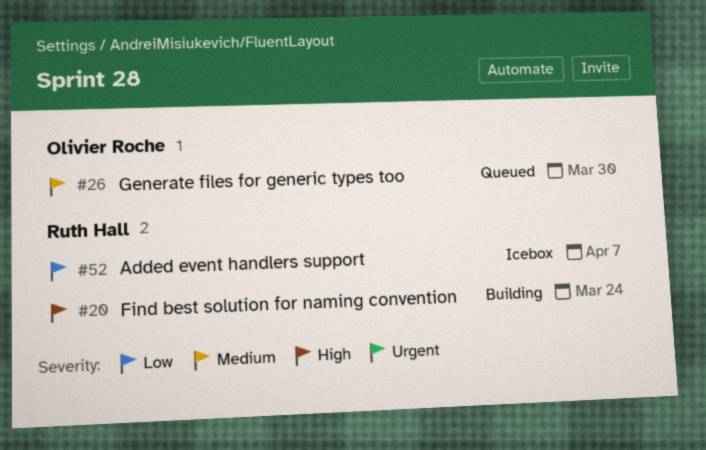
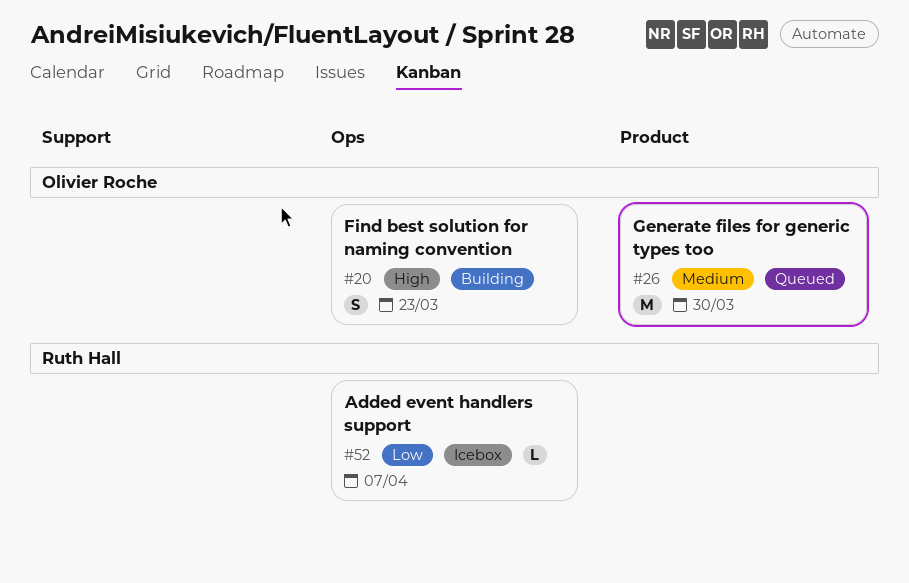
#20, owner: Ruth Hall -> Olivier Roche
#20, due: Mar 24 -> Mar 23

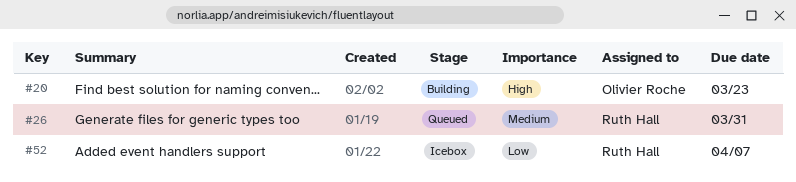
#26, owner: Olivier Roche -> Ruth Hall
#26, due: Mar 30 -> Mar 31

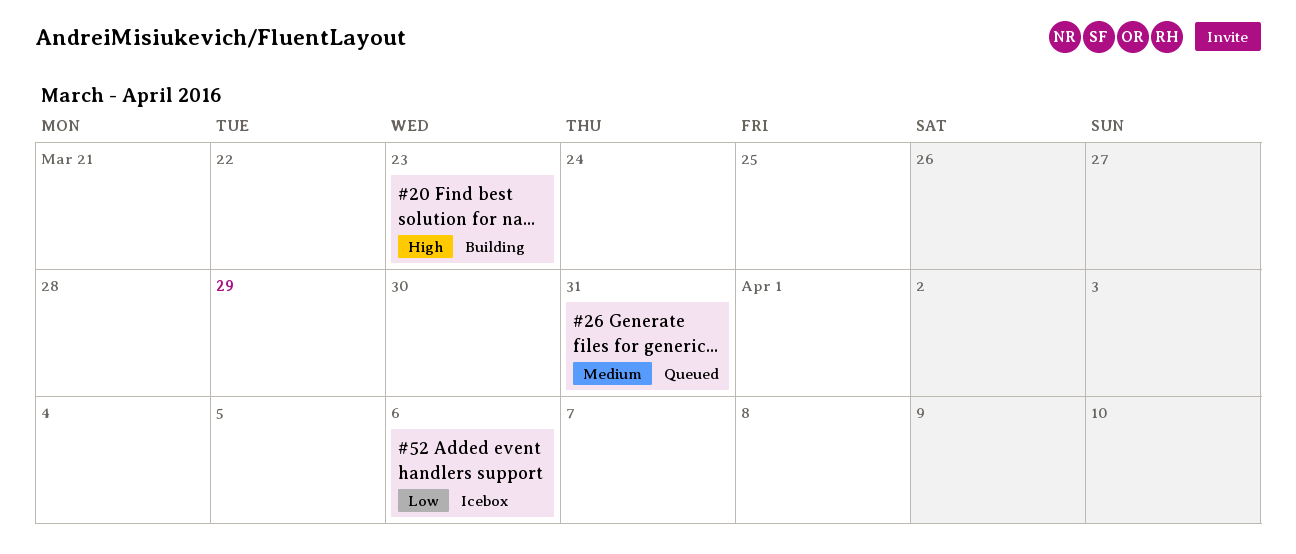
#52, due: Apr 7 -> Apr 6

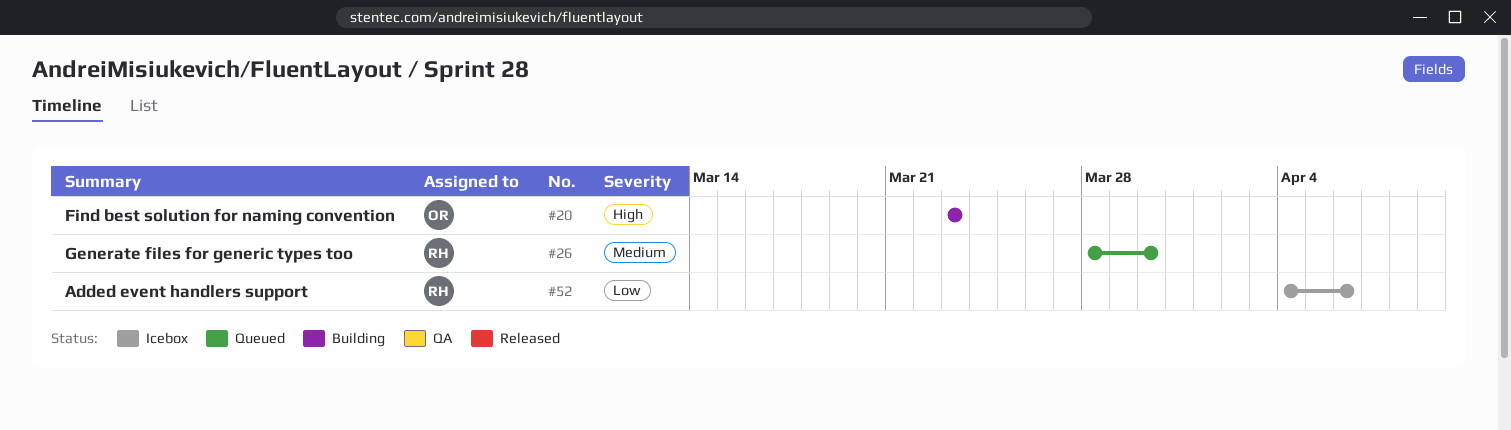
#26, due: Mar 31 -> Mar 30

